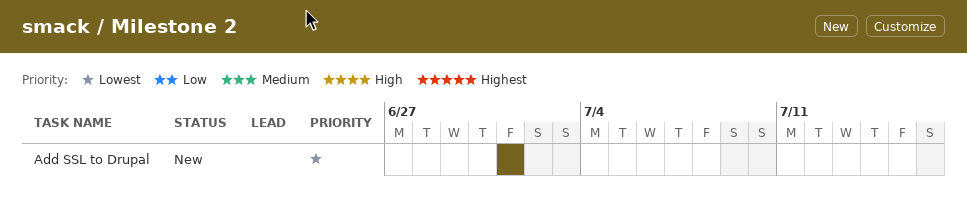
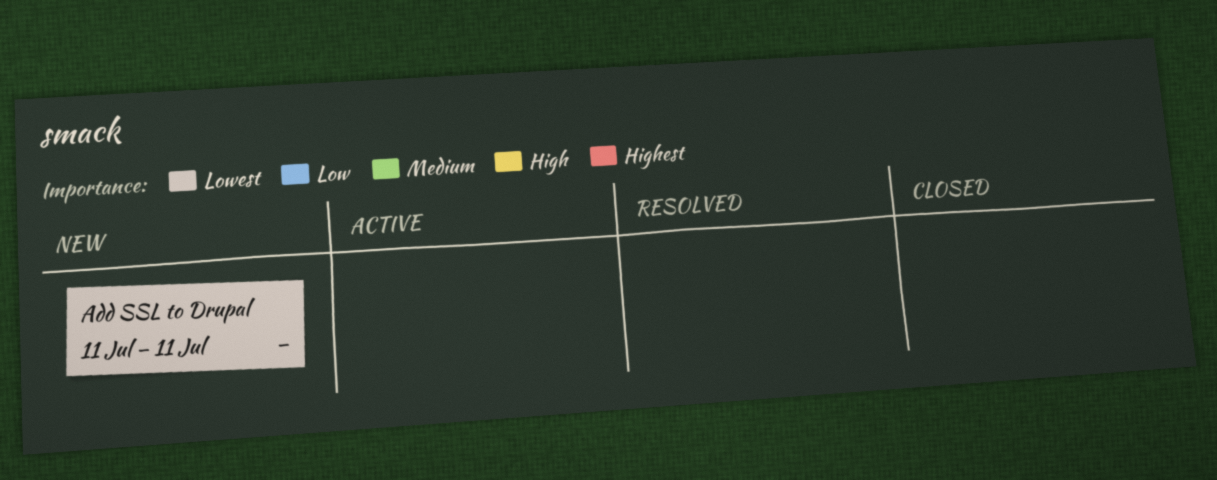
Add SSL to Drupal, start: Jul 1 -> Jul 11
Add SSL to Drupal, due: Jul 1 -> Jul 11

